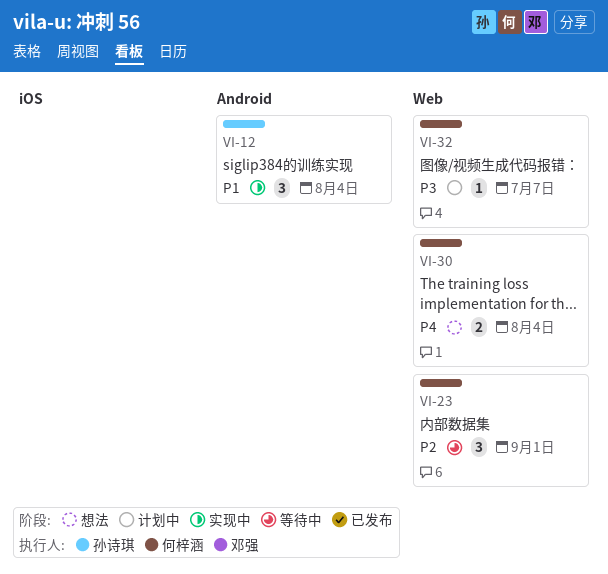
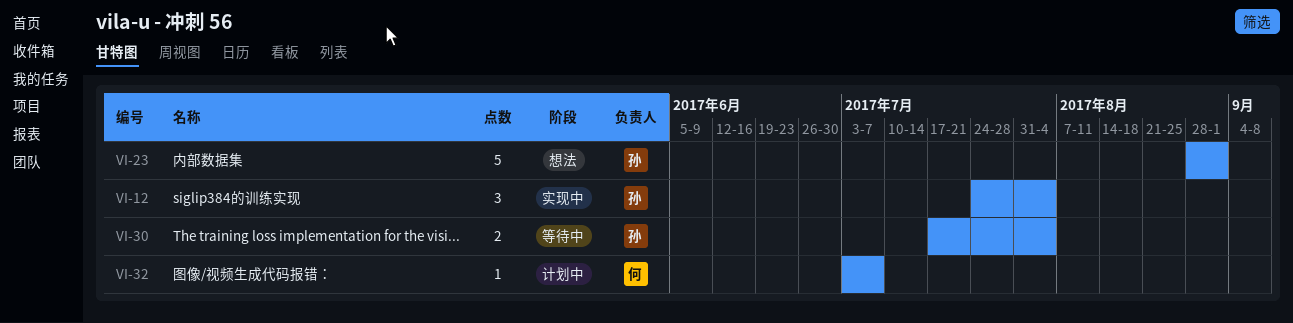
VI-23, status: 等待中 -> 想法
VI-23, owner: 何梓涵 -> 孙诗琪
VI-23, estimate: 3 -> 5
VI-30, status: 想法 -> 等待中
VI-30, owner: 何梓涵 -> 孙诗琪

